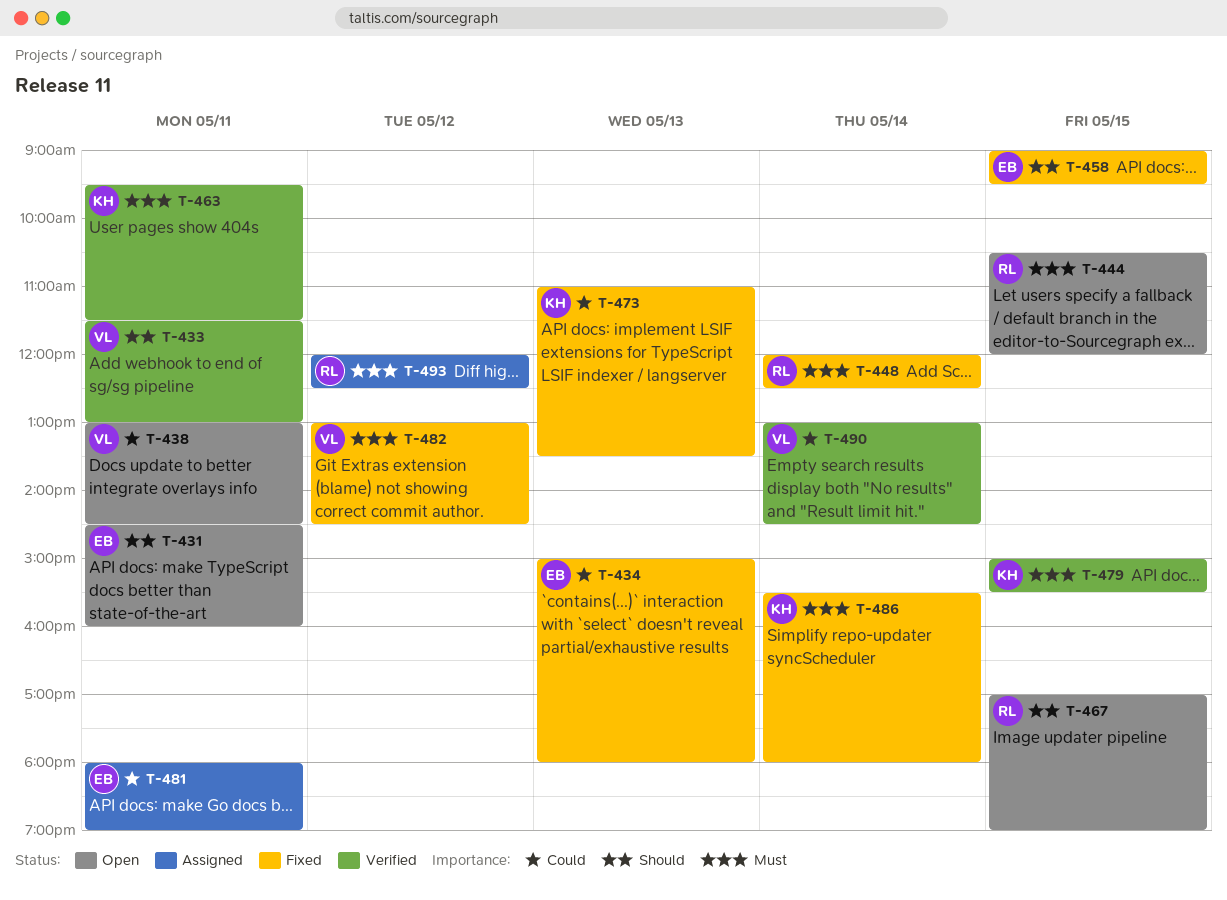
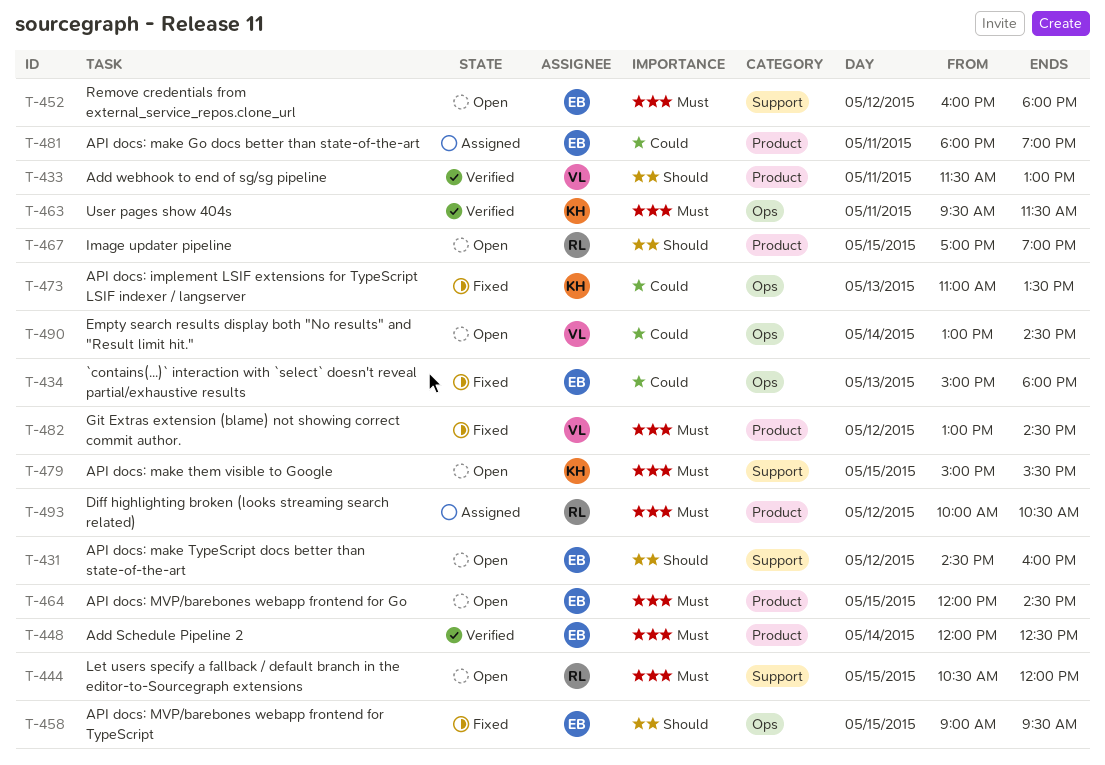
T-431, day: May 11 -> May 12
T-438: present -> none
T-448, status: Fixed -> Verified
T-448, owner: RL -> EB
T-452: none -> present
T-464: none -> present
T-479, status: Verified -> Open
T-486: present -> none
T-490, status: Verified -> Open
T-493, begins: 12:00 -> 10:00
T-493, ends: 12:30 -> 10:30

